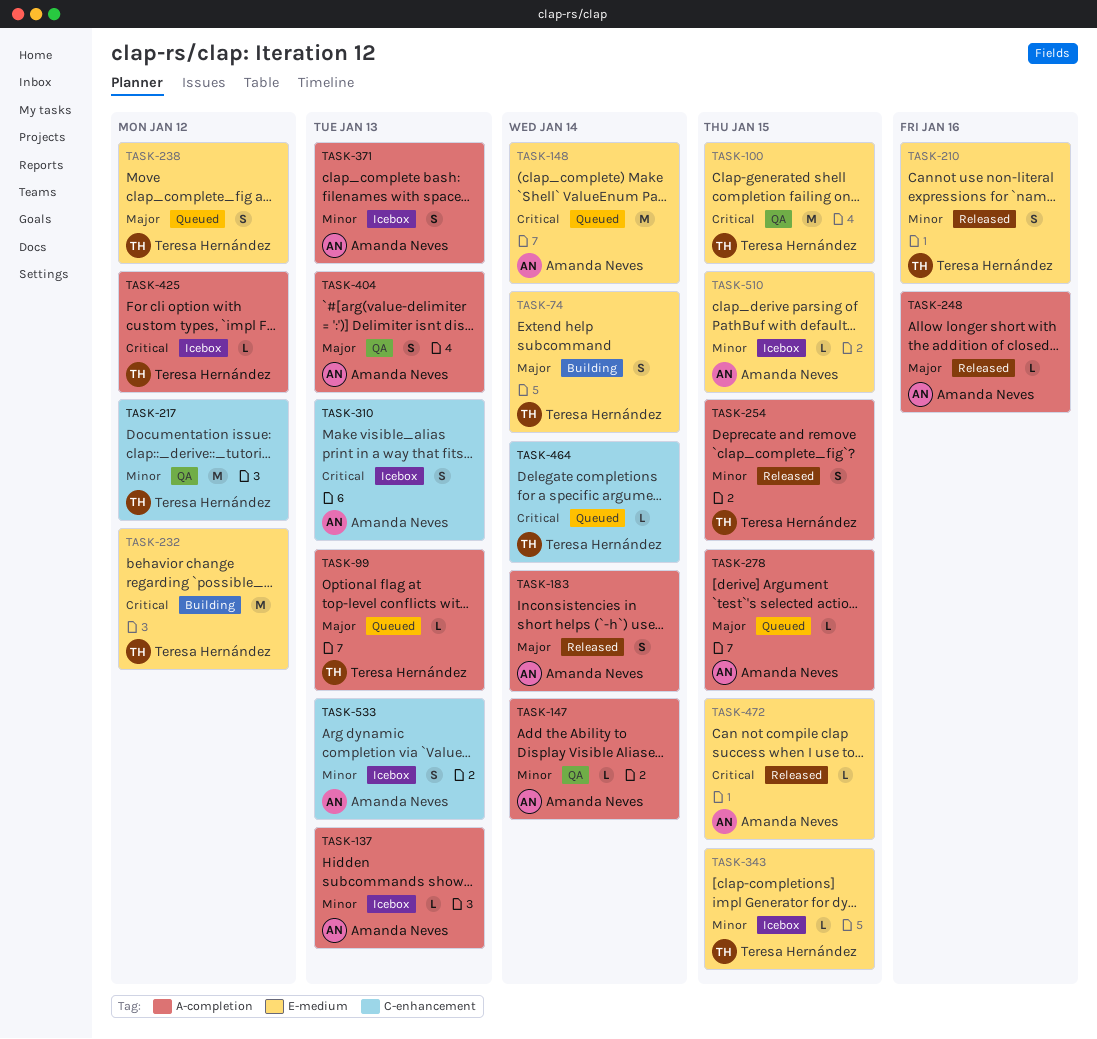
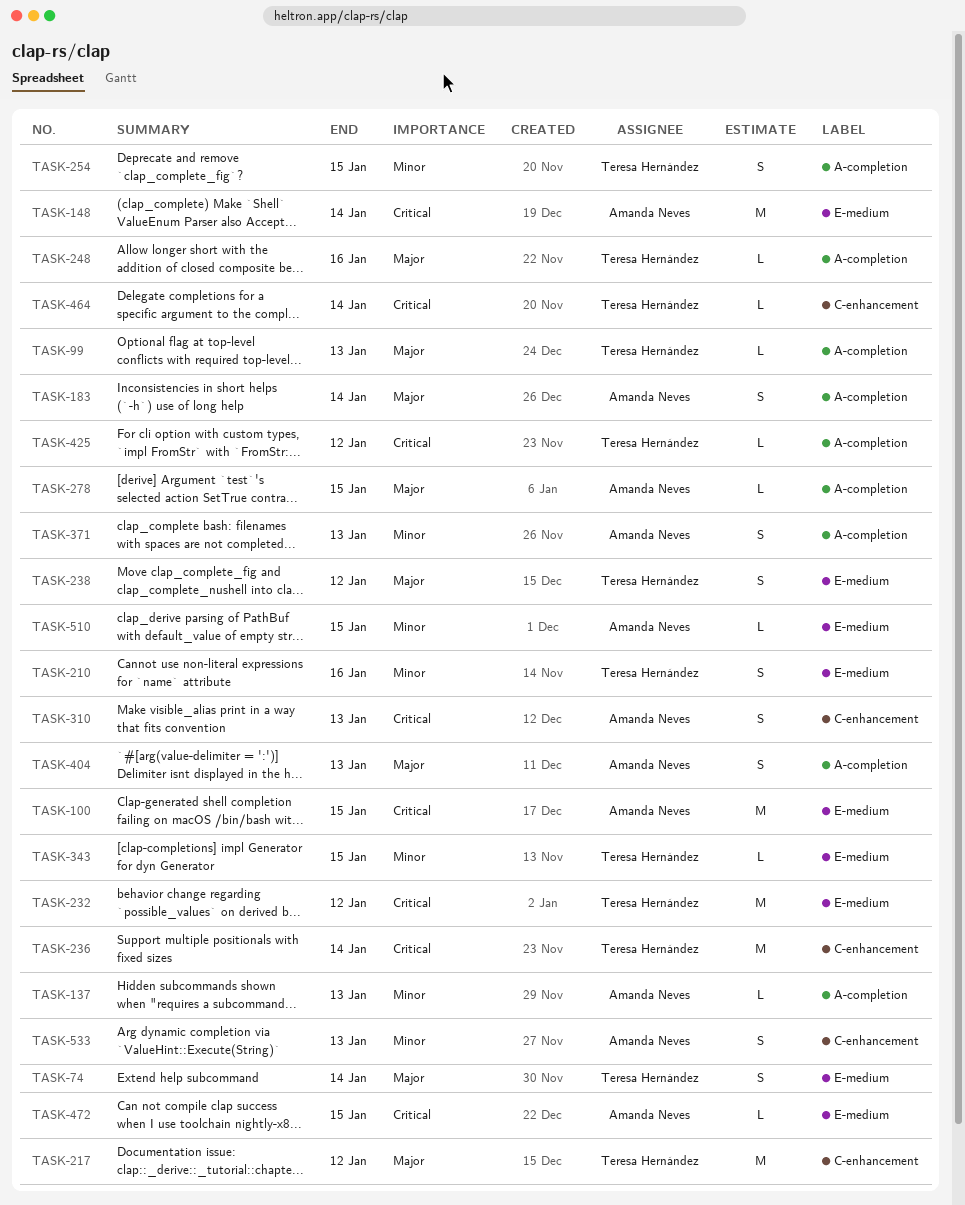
TASK-100, owner: Teresa Hernández -> Amanda Neves
TASK-147: present -> none
TASK-217, priority: Minor -> Major
TASK-236: none -> present
TASK-248, owner: Amanda Neves -> Teresa Hernández

